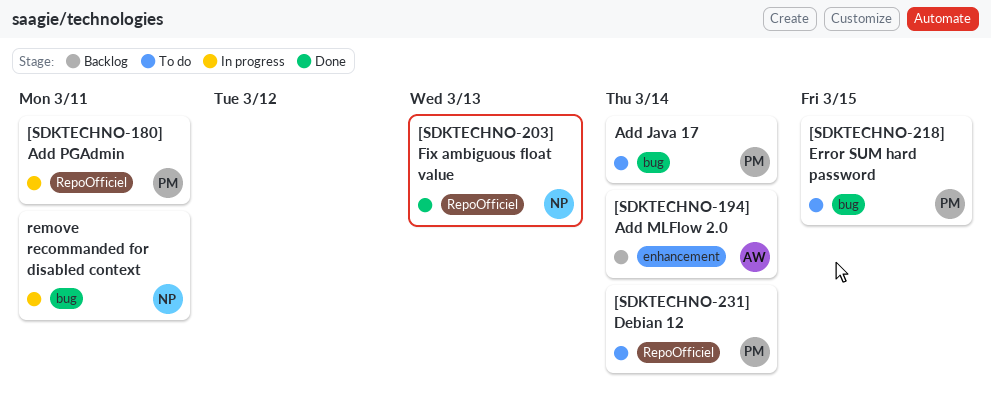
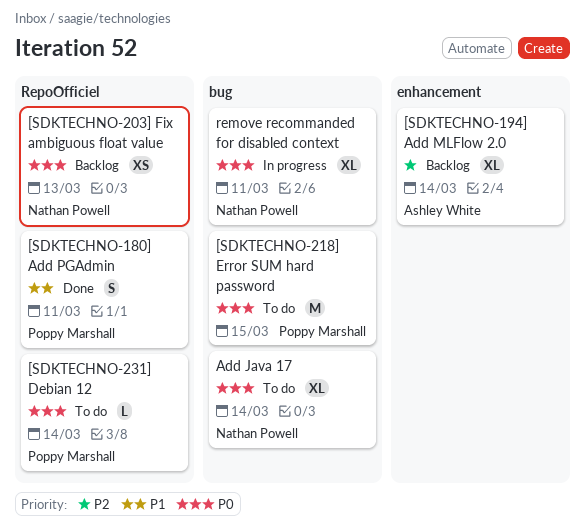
[SDKTECHNO-180] Add PGAdmin, status: In progress -> Done
[SDKTECHNO-203] Fix ambiguous float value, status: Done -> Backlog
Add Java 17, owner: Poppy Marshall -> Nathan Powell

